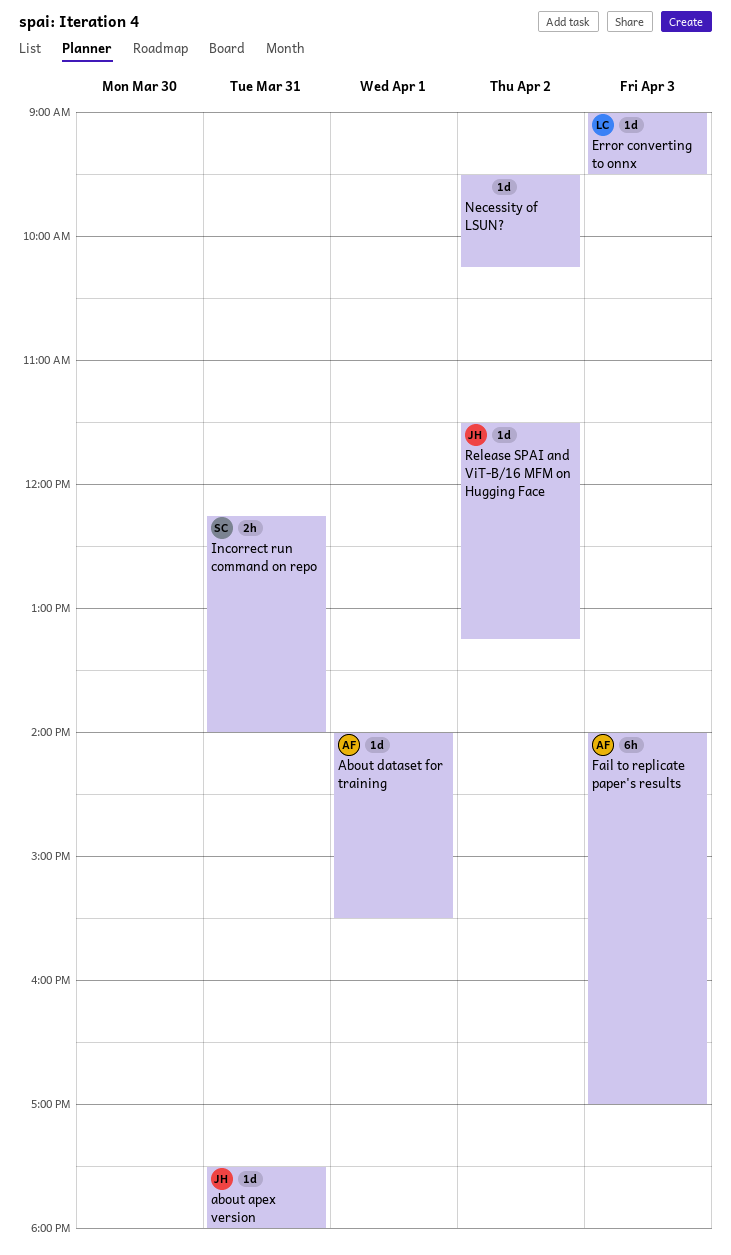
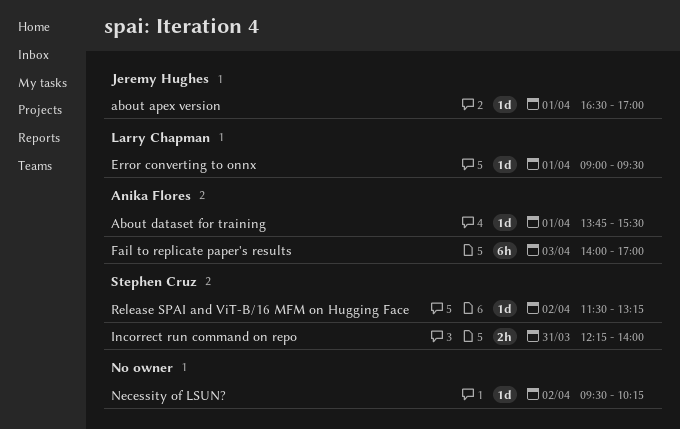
about apex version, day: Mar 31 -> Apr 1
about apex version, begins: 17:30 -> 16:30
about apex version, ends: 18:00 -> 17:00
About dataset for training, begins: 14:00 -> 13:45
Error converting to onnx, day: Apr 3 -> Apr 1
Release SPAI and ViT-B/16 MFM on Hugging Face, owner: Jeremy Hughes -> Stephen Cruz

